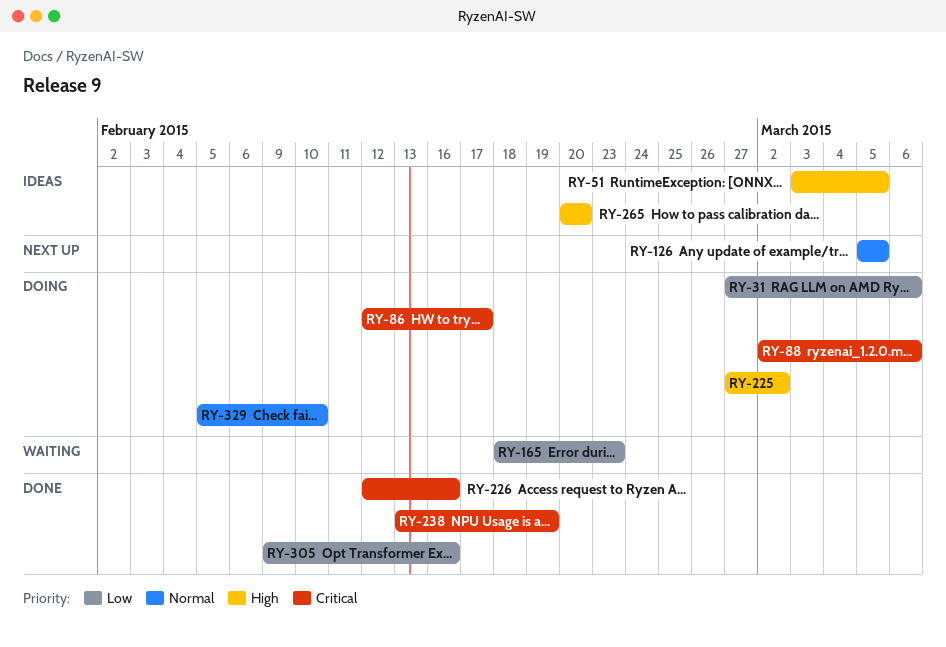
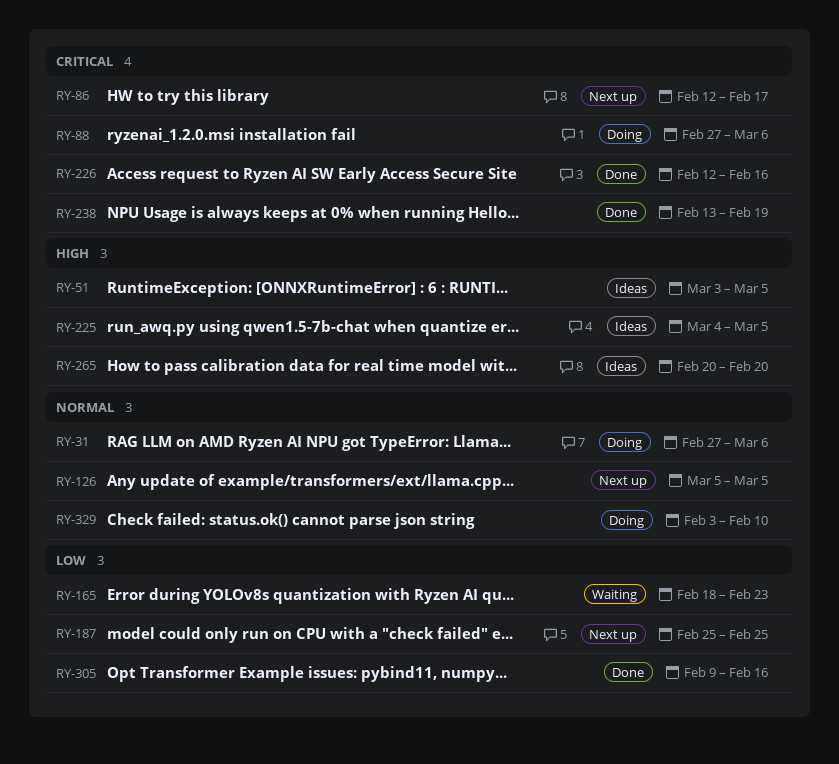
RY-31, priority: Low -> Normal
RY-86, status: Doing -> Next up
RY-88, start: Mar 2 -> Feb 27
RY-187: none -> present
RY-225, status: Doing -> Ideas
RY-225, start: Feb 27 -> Mar 4
RY-225, due: Mar 2 -> Mar 5
RY-329, start: Feb 5 -> Feb 3

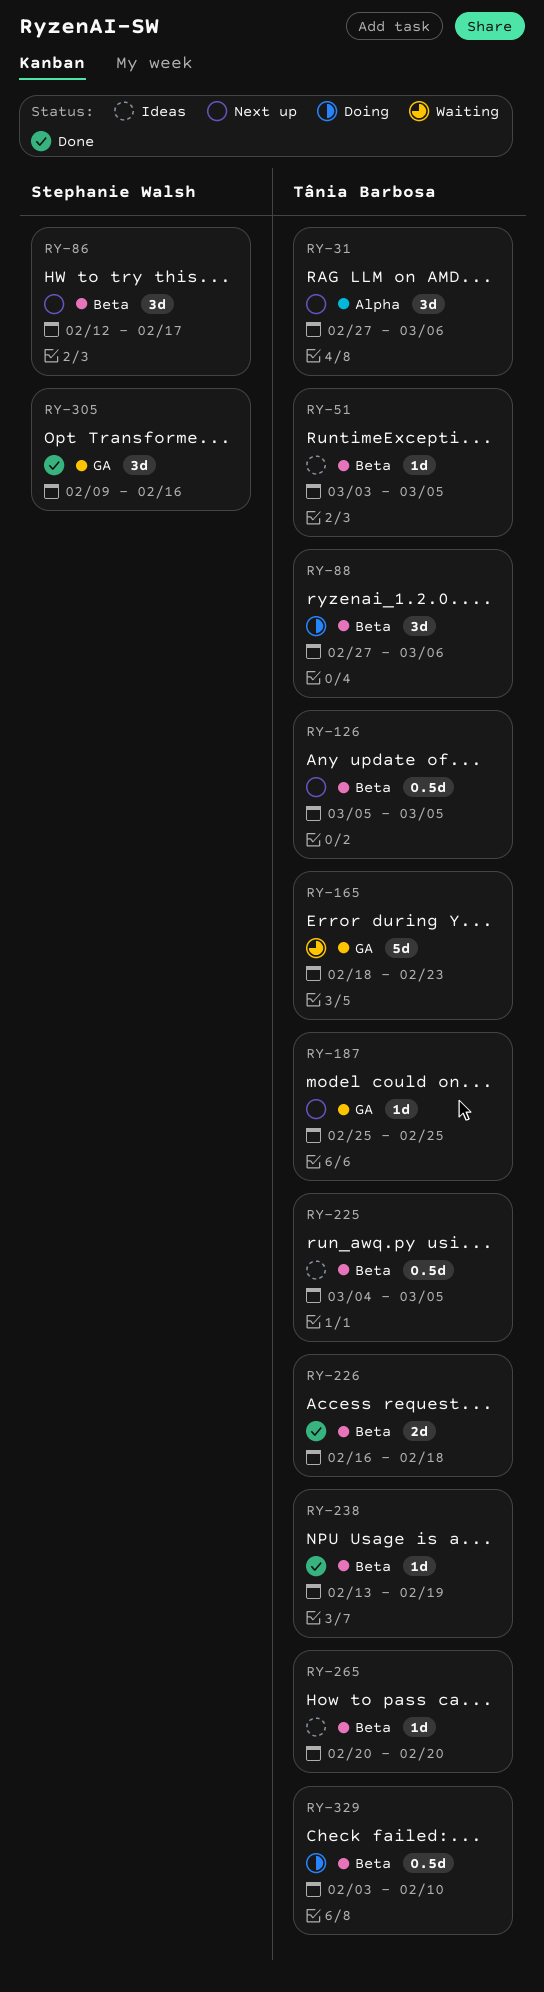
RY-31, status: Doing -> Next up
RY-226, start: Feb 12 -> Feb 16
RY-226, due: Feb 16 -> Feb 18

